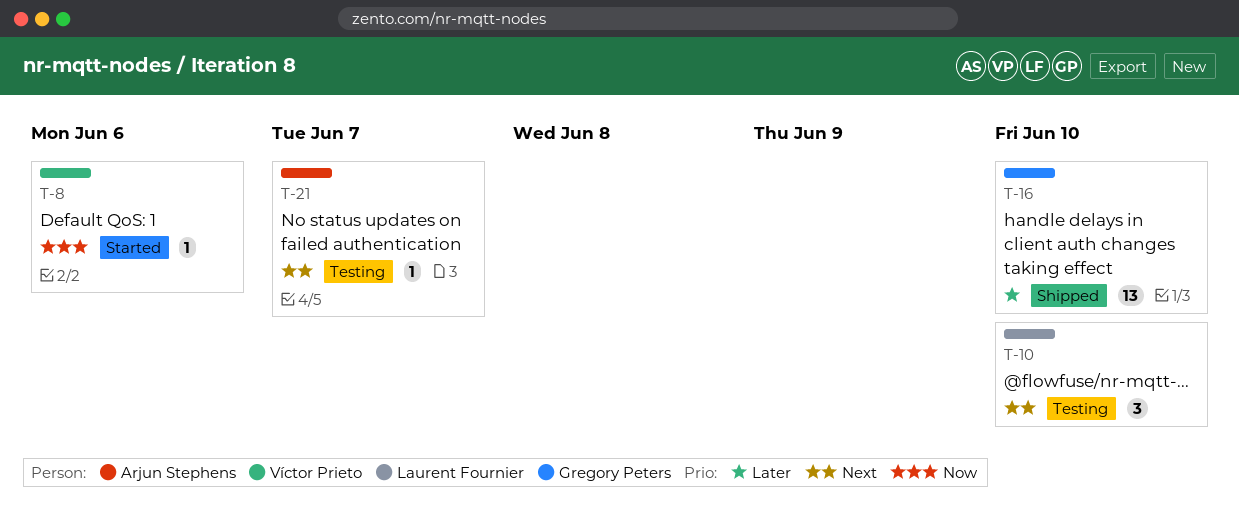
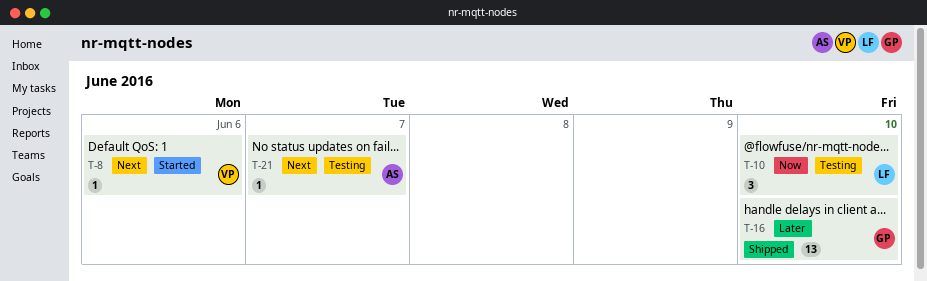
T-8, priority: Now -> Next
T-10, priority: Next -> Now

